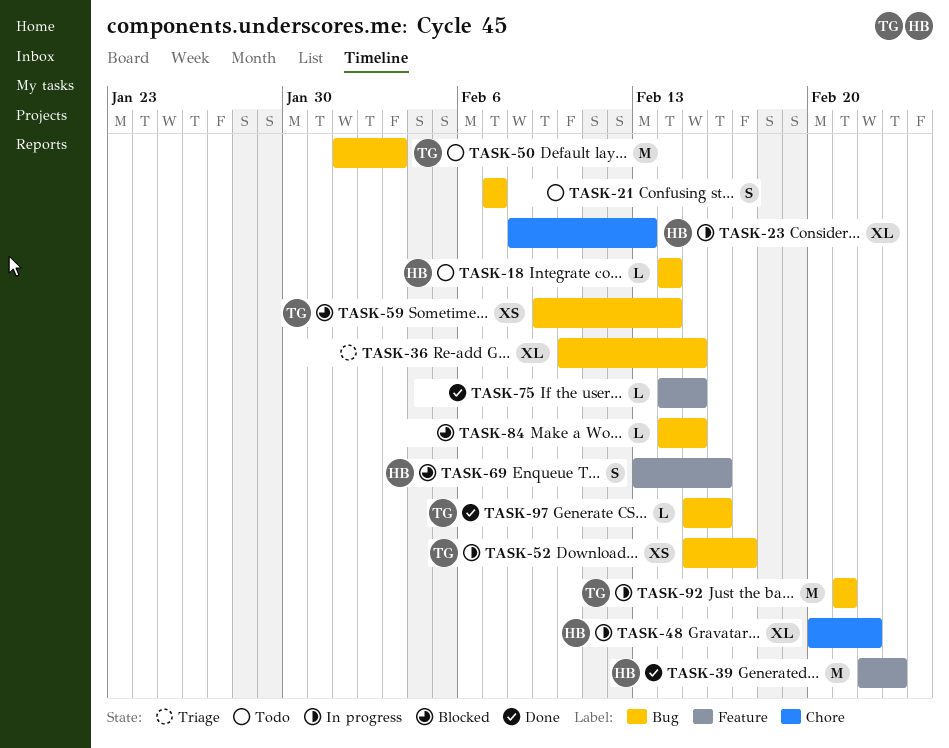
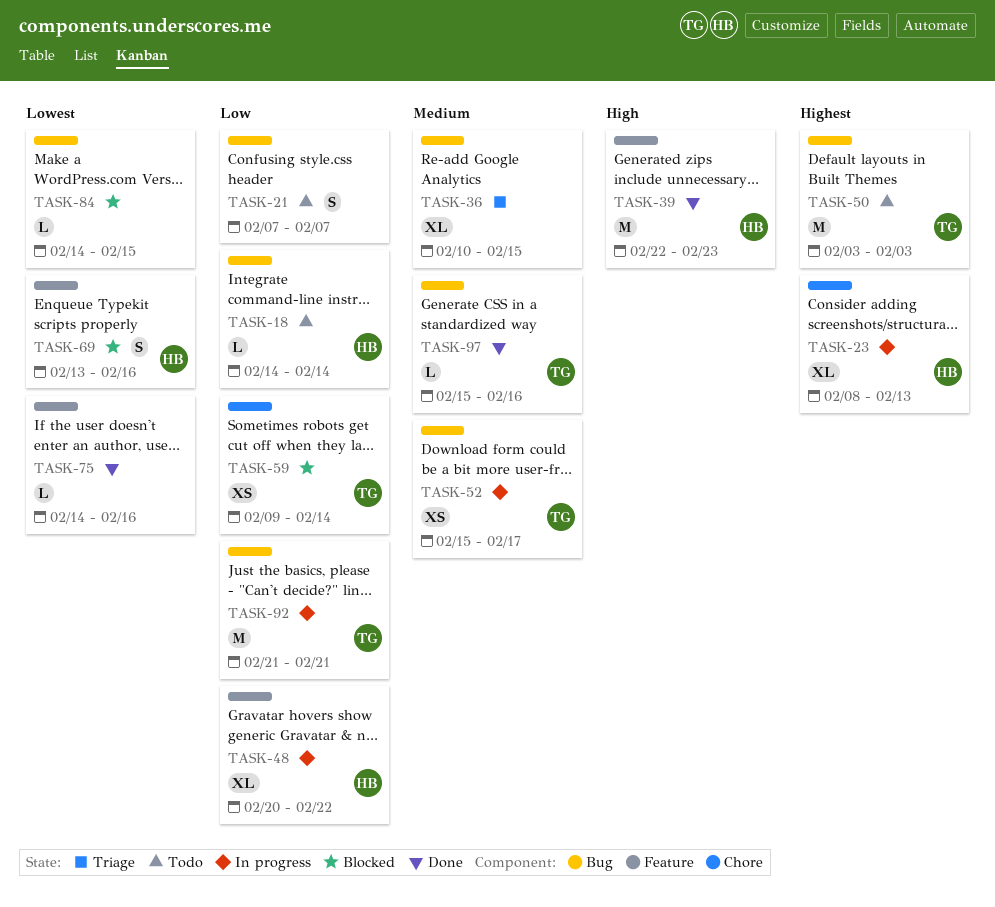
TASK-48, label: Chore -> Feature
TASK-50, start: Feb 1 -> Feb 3
TASK-59, label: Bug -> Chore
TASK-75, due: Feb 15 -> Feb 16

